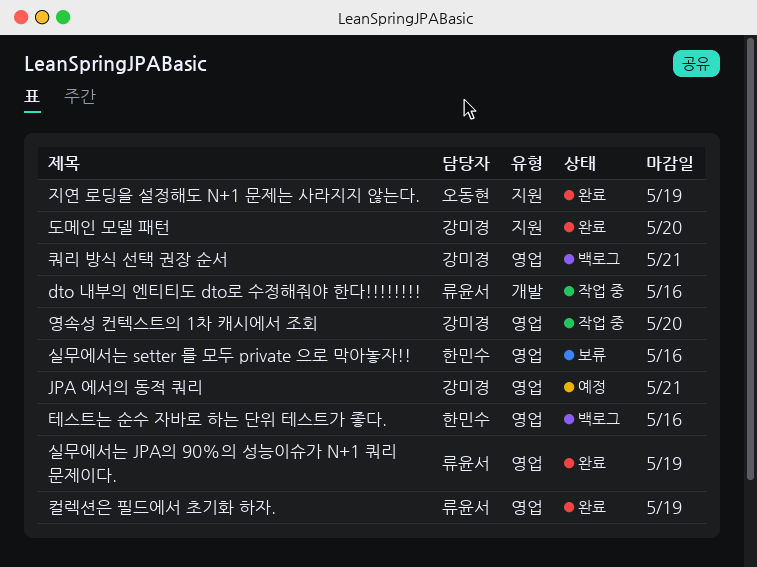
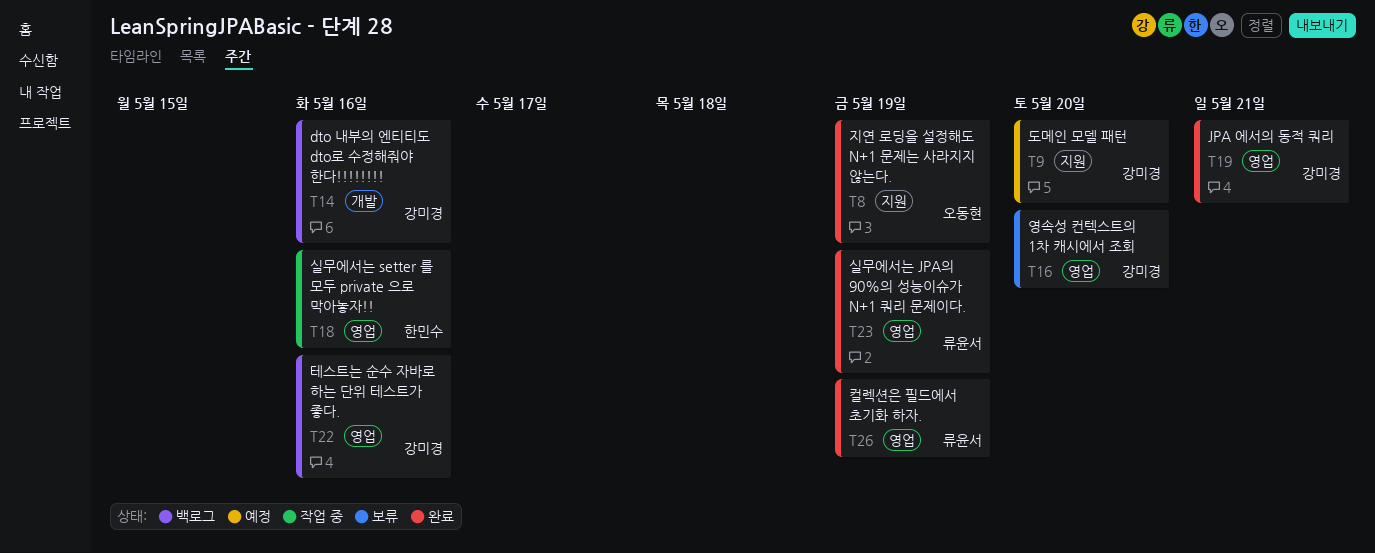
dto 내부의 엔티티도 dto로 수정해줘야 한다!!!!!!!!, status: 작업 중 -> 백로그
dto 내부의 엔티티도 dto로 수정해줘야 한다!!!!!!!!, owner: 류윤서 -> 강미경
JPA 에서의 동적 쿼리, status: 예정 -> 완료
도메인 모델 패턴, status: 완료 -> 예정
실무에서는 setter 를 모두 private 으로 막아놓자!!, status: 보류 -> 작업 중
영속성 컨텍스트의 1차 캐시에서 조회, status: 작업 중 -> 보류
쿼리 방식 선택 권장 순서: present -> none
테스트는 순수 자바로 하는 단위 테스트가 좋다., owner: 한민수 -> 강미경

